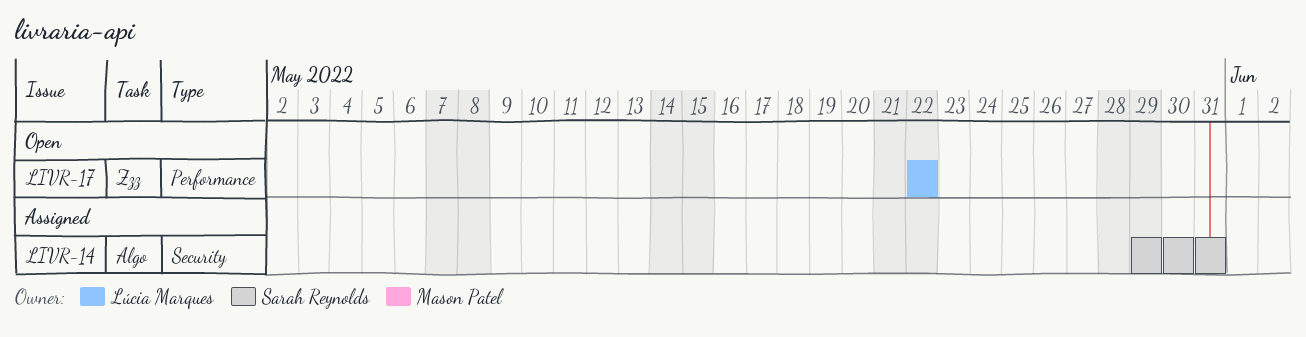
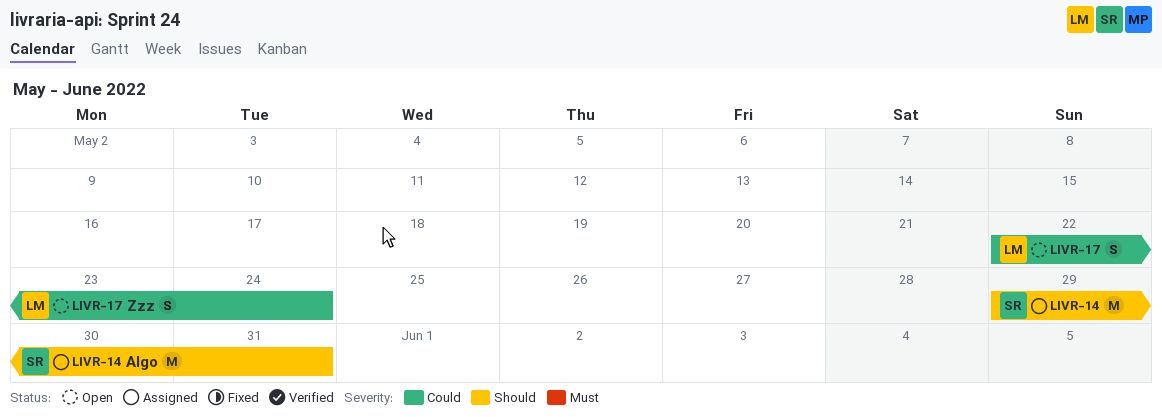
LIVR-17, due: May 22 -> May 24

